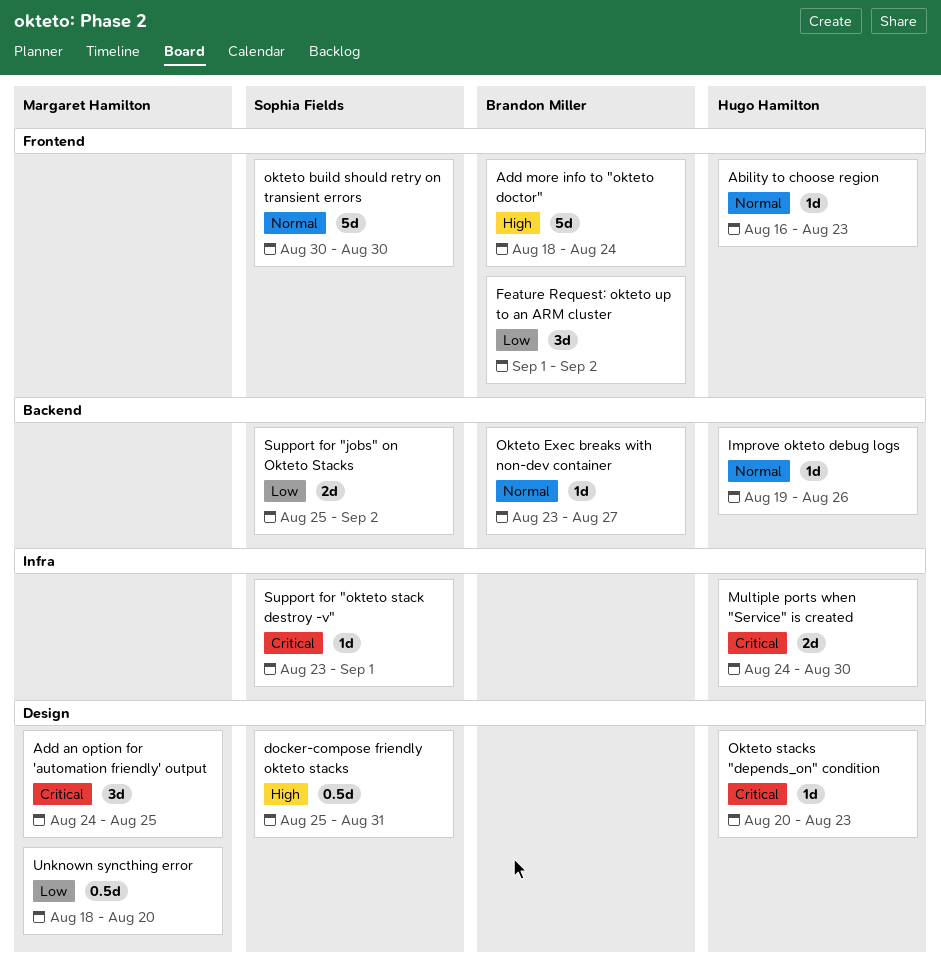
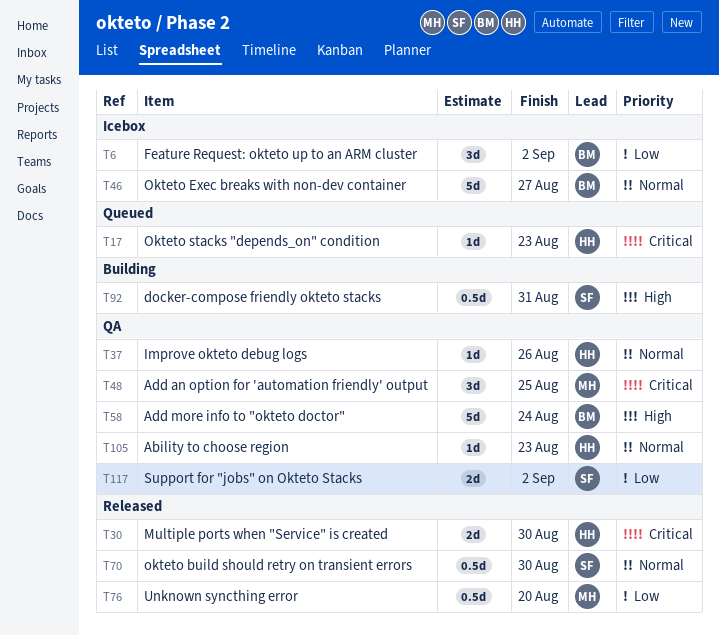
okteto build should retry on transient errors, estimate: 5d -> 0.5d
Okteto Exec breaks with non-dev container, estimate: 1d -> 5d
Support for "okteto stack destroy -v": present -> none

